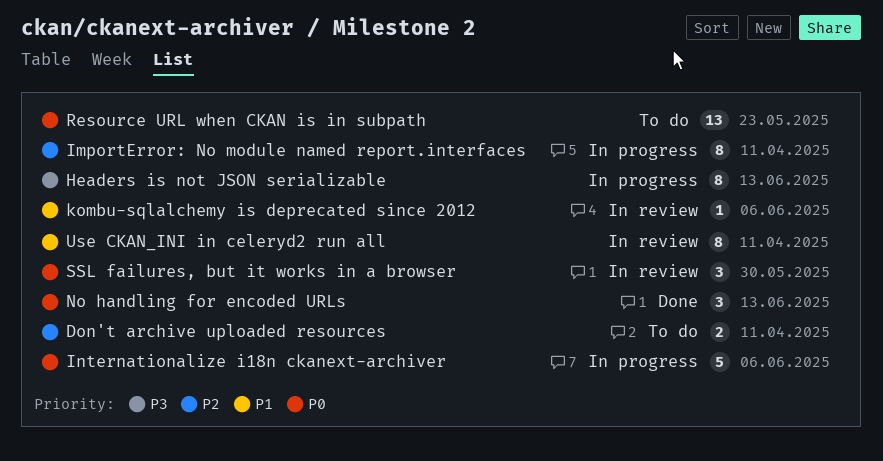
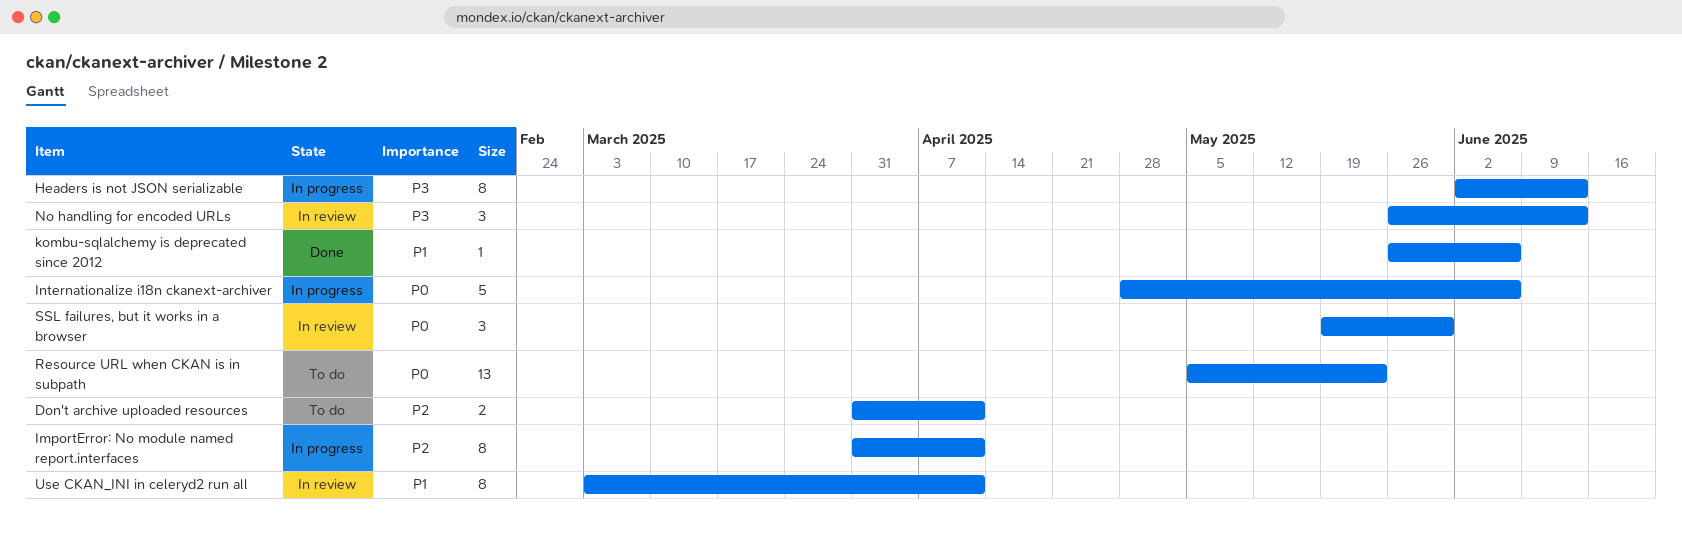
kombu-sqlalchemy is deprecated since 2012, status: In review -> Done
No handling for encoded URLs, status: Done -> In review
No handling for encoded URLs, priority: P0 -> P3

